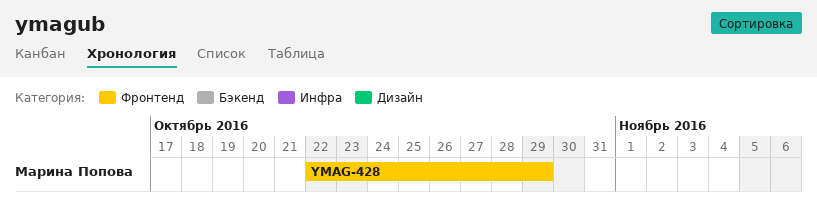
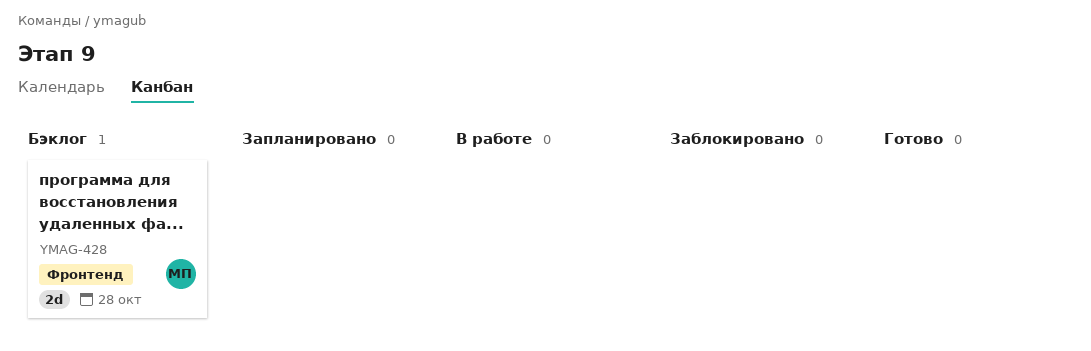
YMAG-428, due: Oct 29 -> Oct 28

